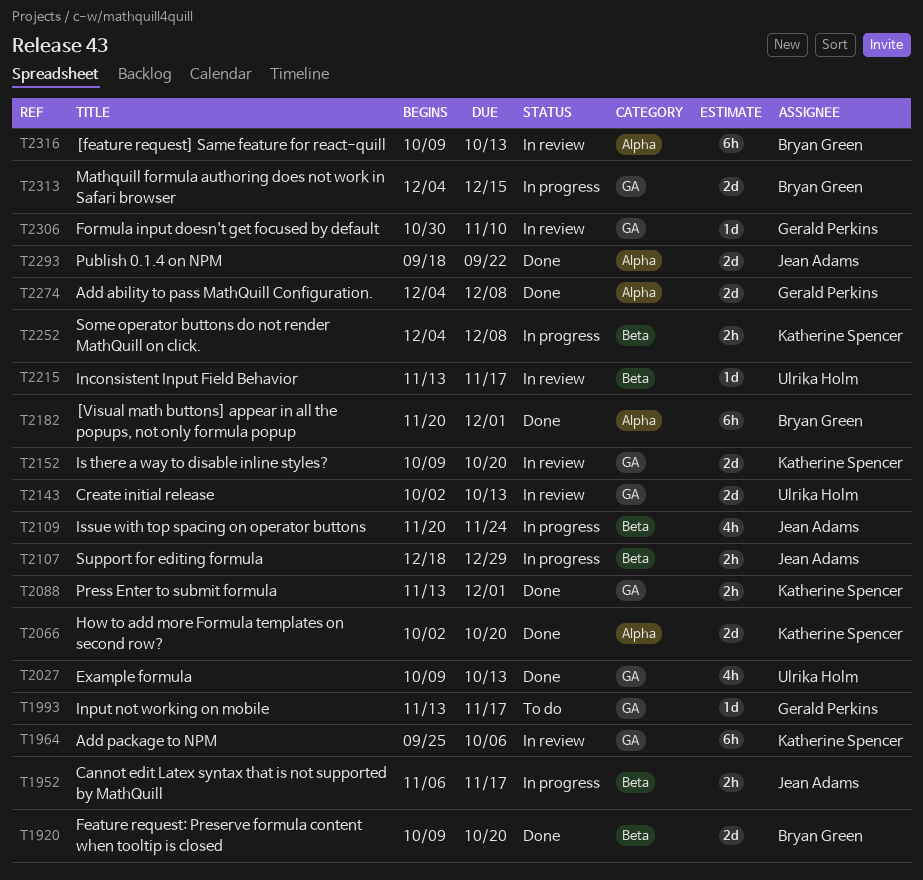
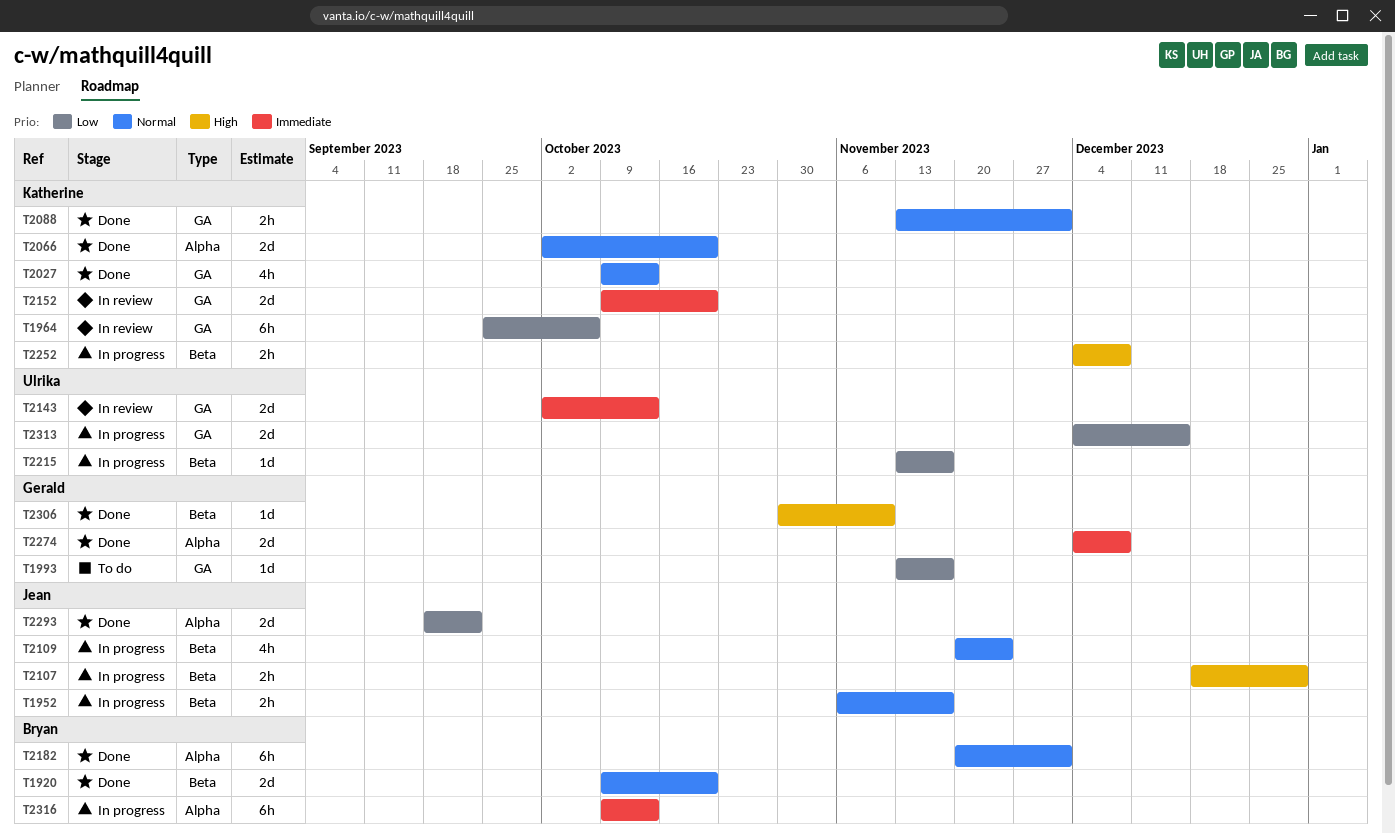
T2027, owner: Ulrika Holm -> Katherine Spencer
T2215, status: In review -> In progress
T2306, status: In review -> Done
T2306, label: GA -> Beta
T2313, owner: Bryan Green -> Ulrika Holm
T2316, status: In review -> In progress

